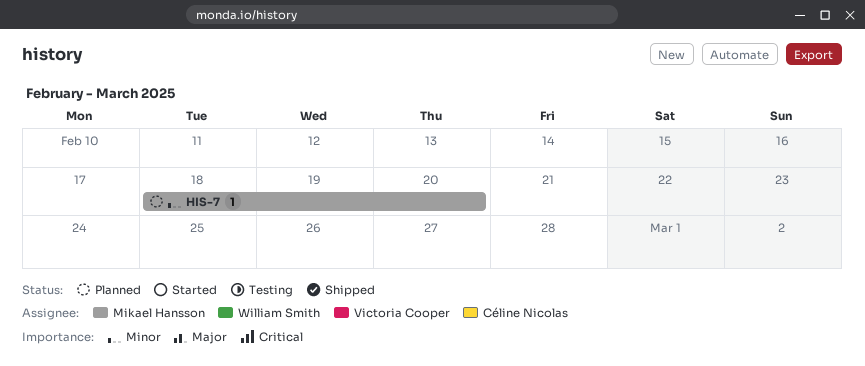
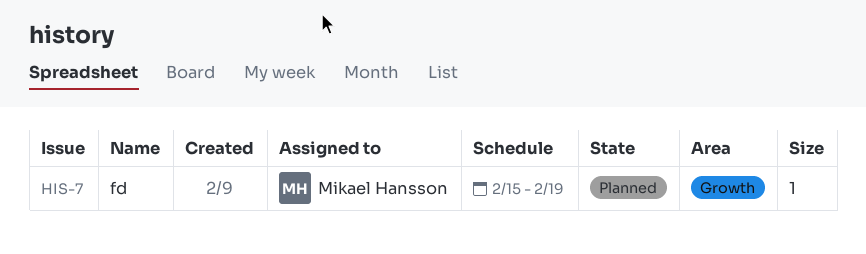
HIS-7, start: Feb 18 -> Feb 15
HIS-7, due: Feb 20 -> Feb 19

